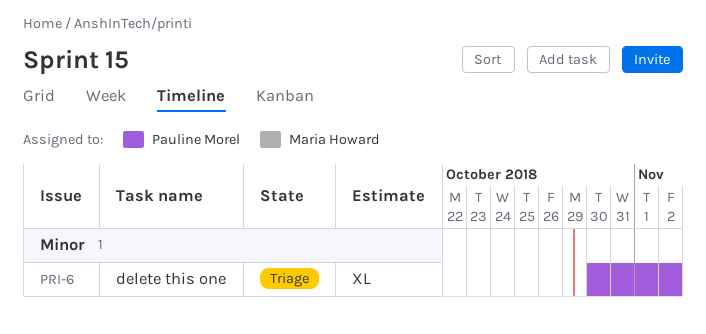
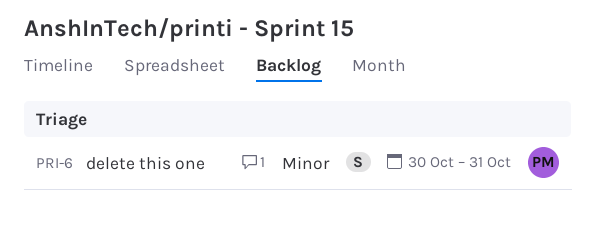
PRI-6, estimate: XL -> S
PRI-6, due: Nov 2 -> Oct 31

